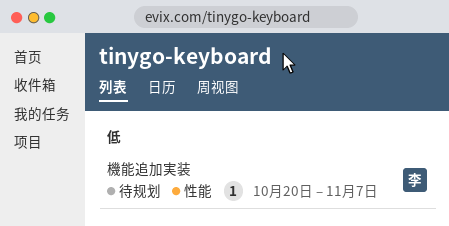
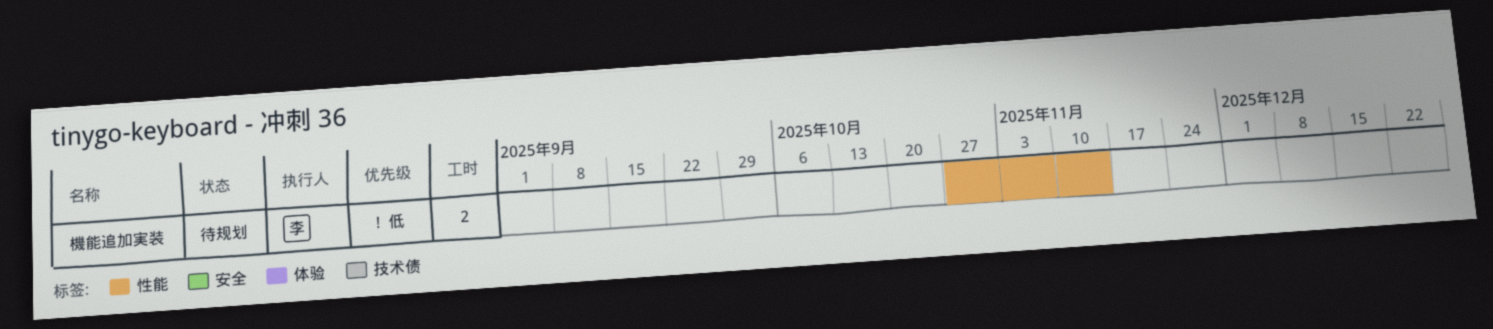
機能追加実装, estimate: 1 -> 2
機能追加実装, start: Oct 20 -> Oct 27
機能追加実装, due: Nov 7 -> Nov 14

